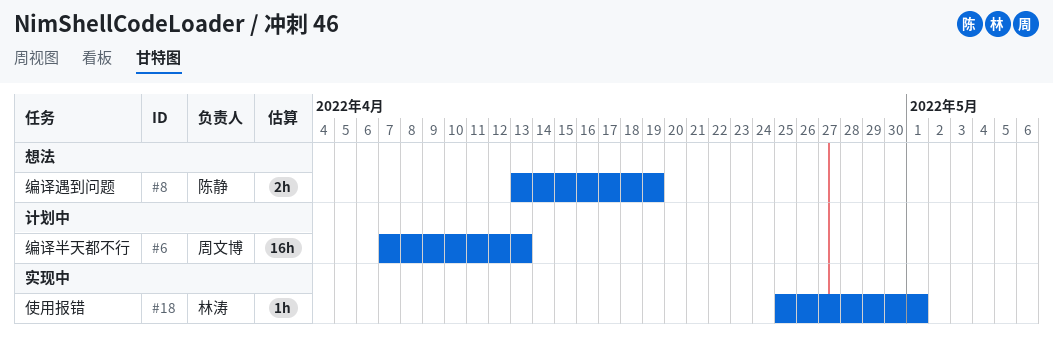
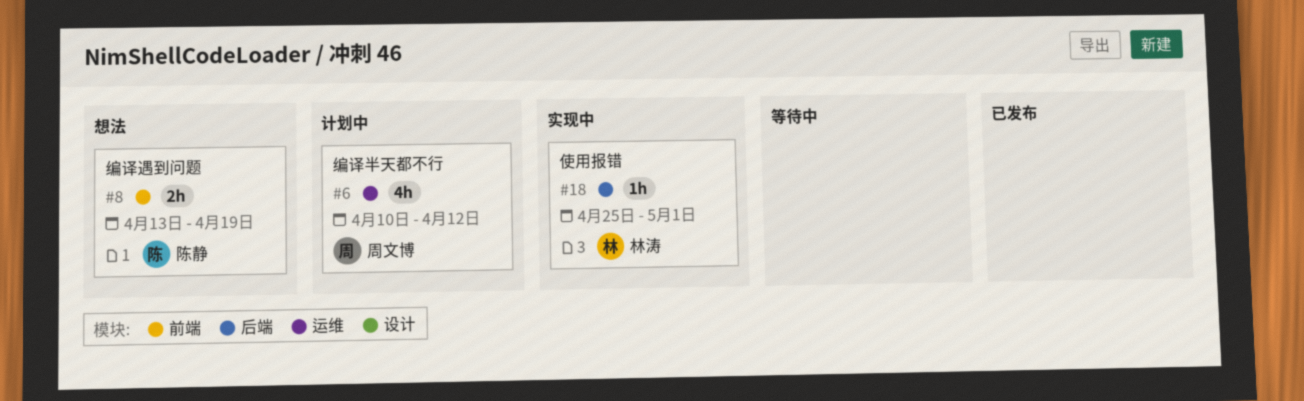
#6, estimate: 16h -> 4h
#6, start: Apr 7 -> Apr 10
#6, due: Apr 13 -> Apr 12

